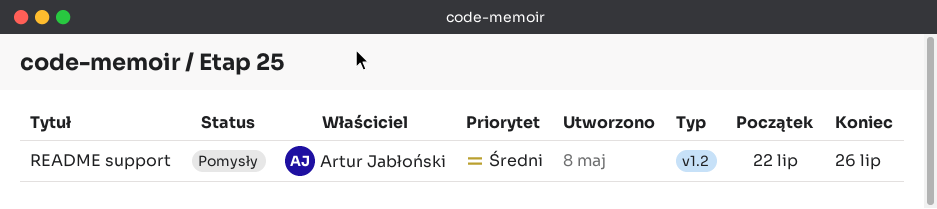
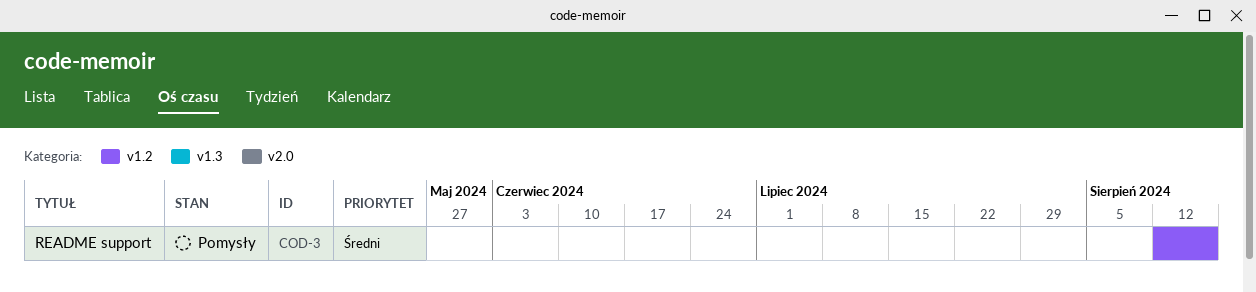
README support, start: Jul 22 -> Aug 12
README support, due: Jul 26 -> Aug 16

